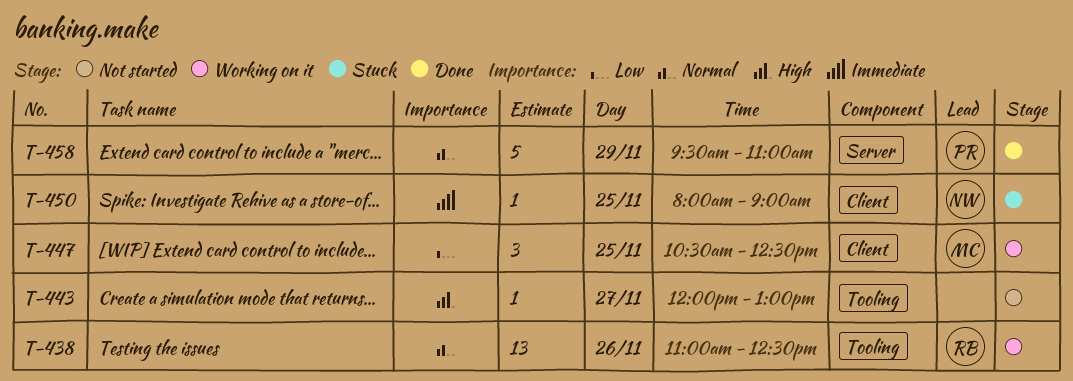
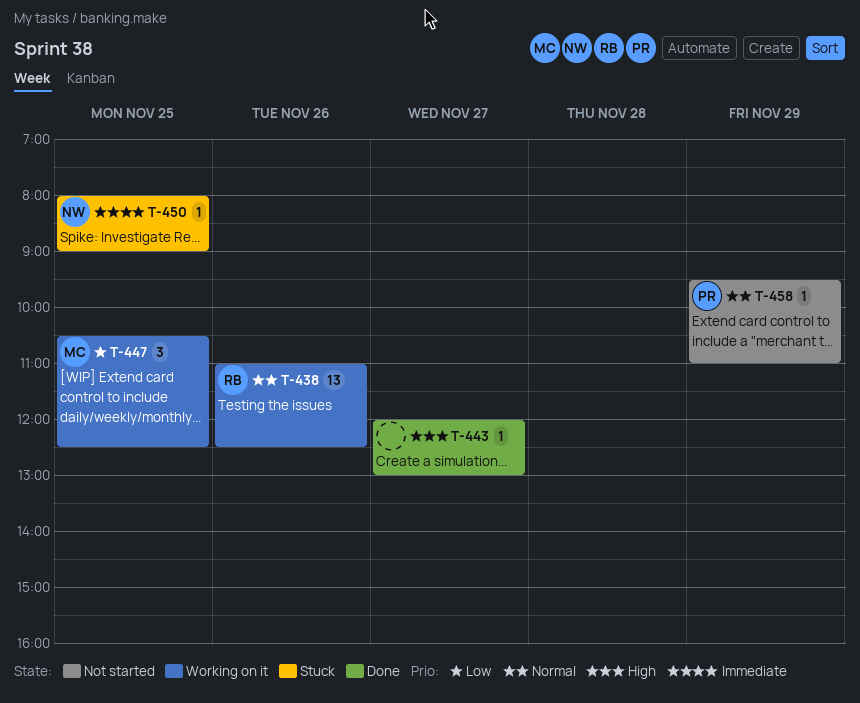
T-443, status: Not started -> Done
T-458, status: Done -> Not started
T-458, estimate: 5 -> 1

